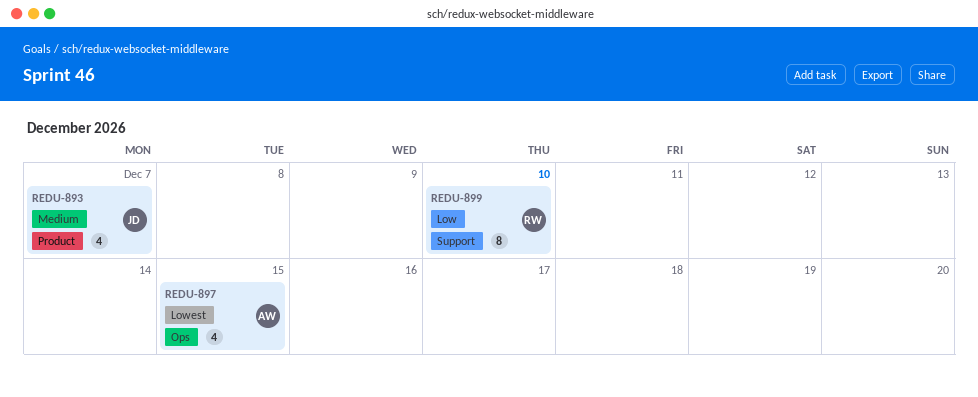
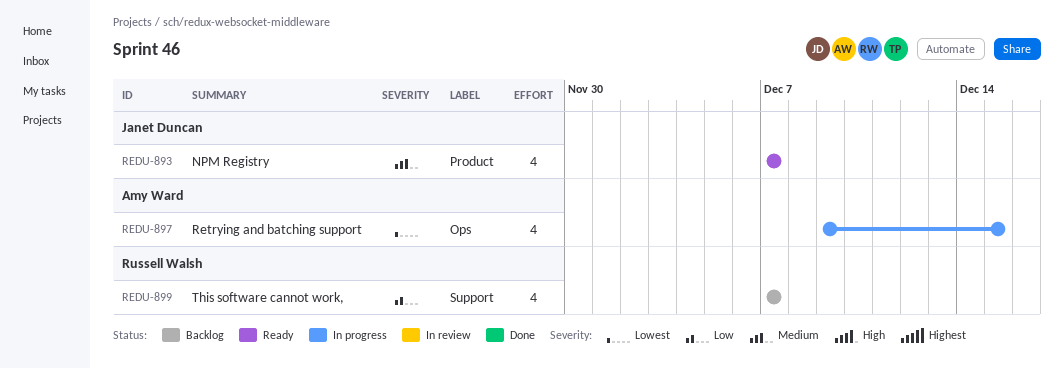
REDU-899, estimate: 8 -> 4
REDU-899, due: Dec 10 -> Dec 7

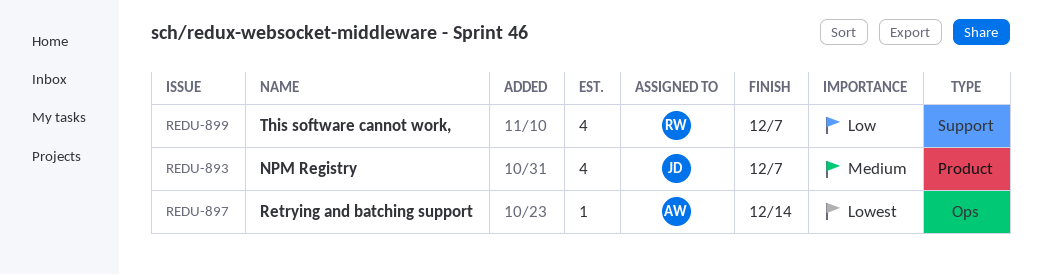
REDU-897, estimate: 4 -> 1
REDU-897, due: Dec 15 -> Dec 14

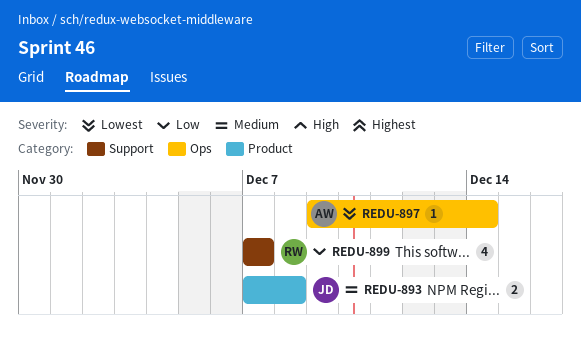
REDU-893, estimate: 4 -> 2
REDU-893, due: Dec 7 -> Dec 8

